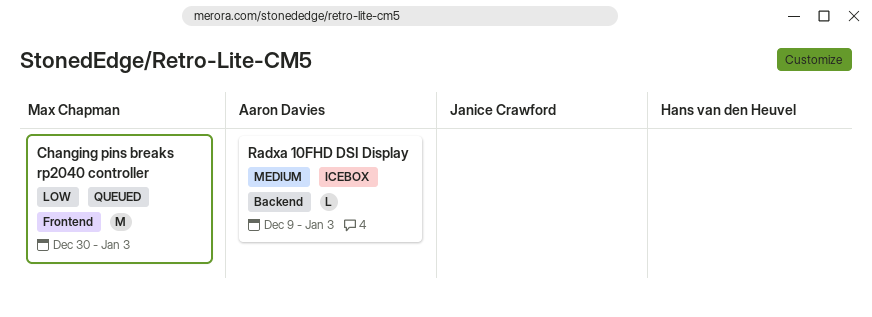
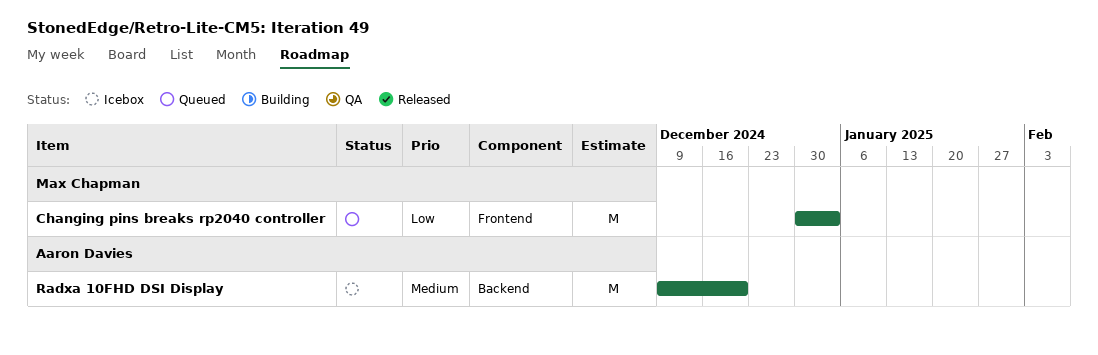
Radxa 10FHD DSI Display, estimate: L -> M
Radxa 10FHD DSI Display, due: Jan 3 -> Dec 20

